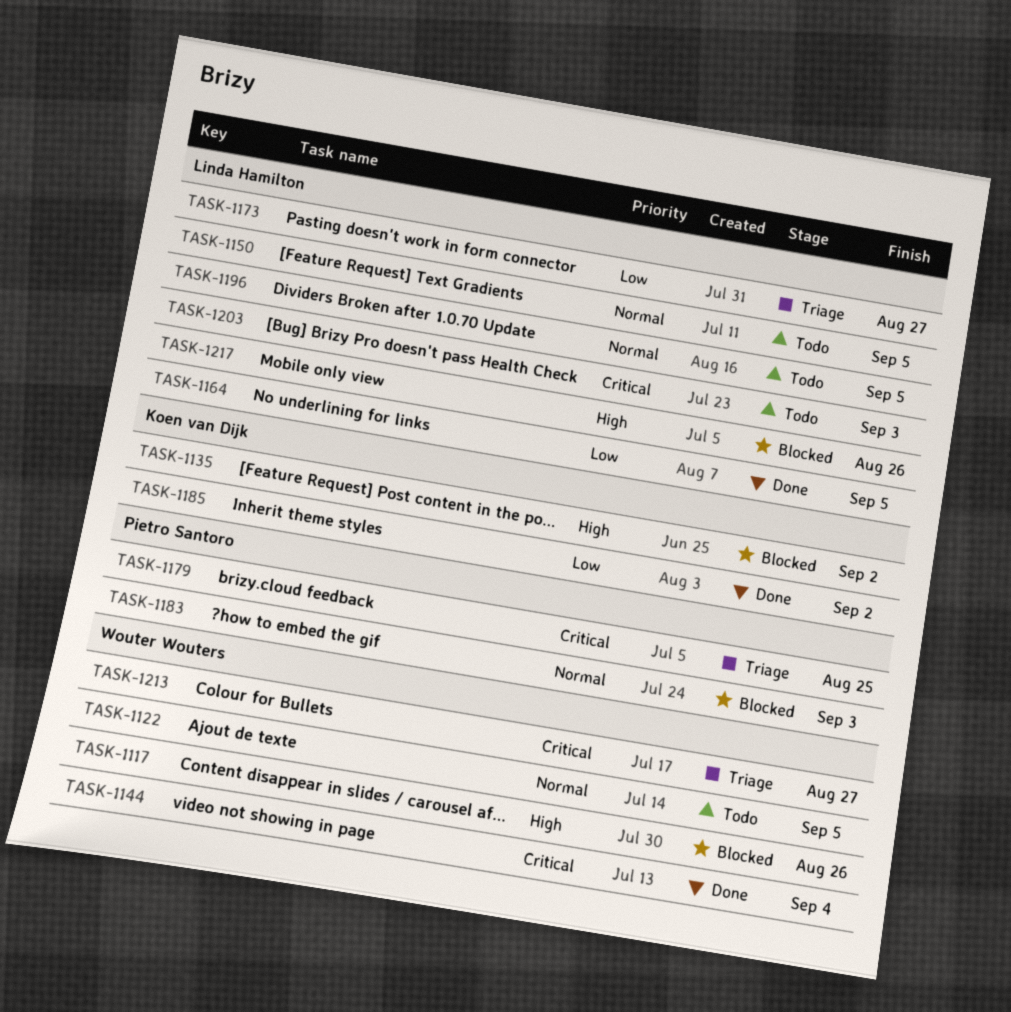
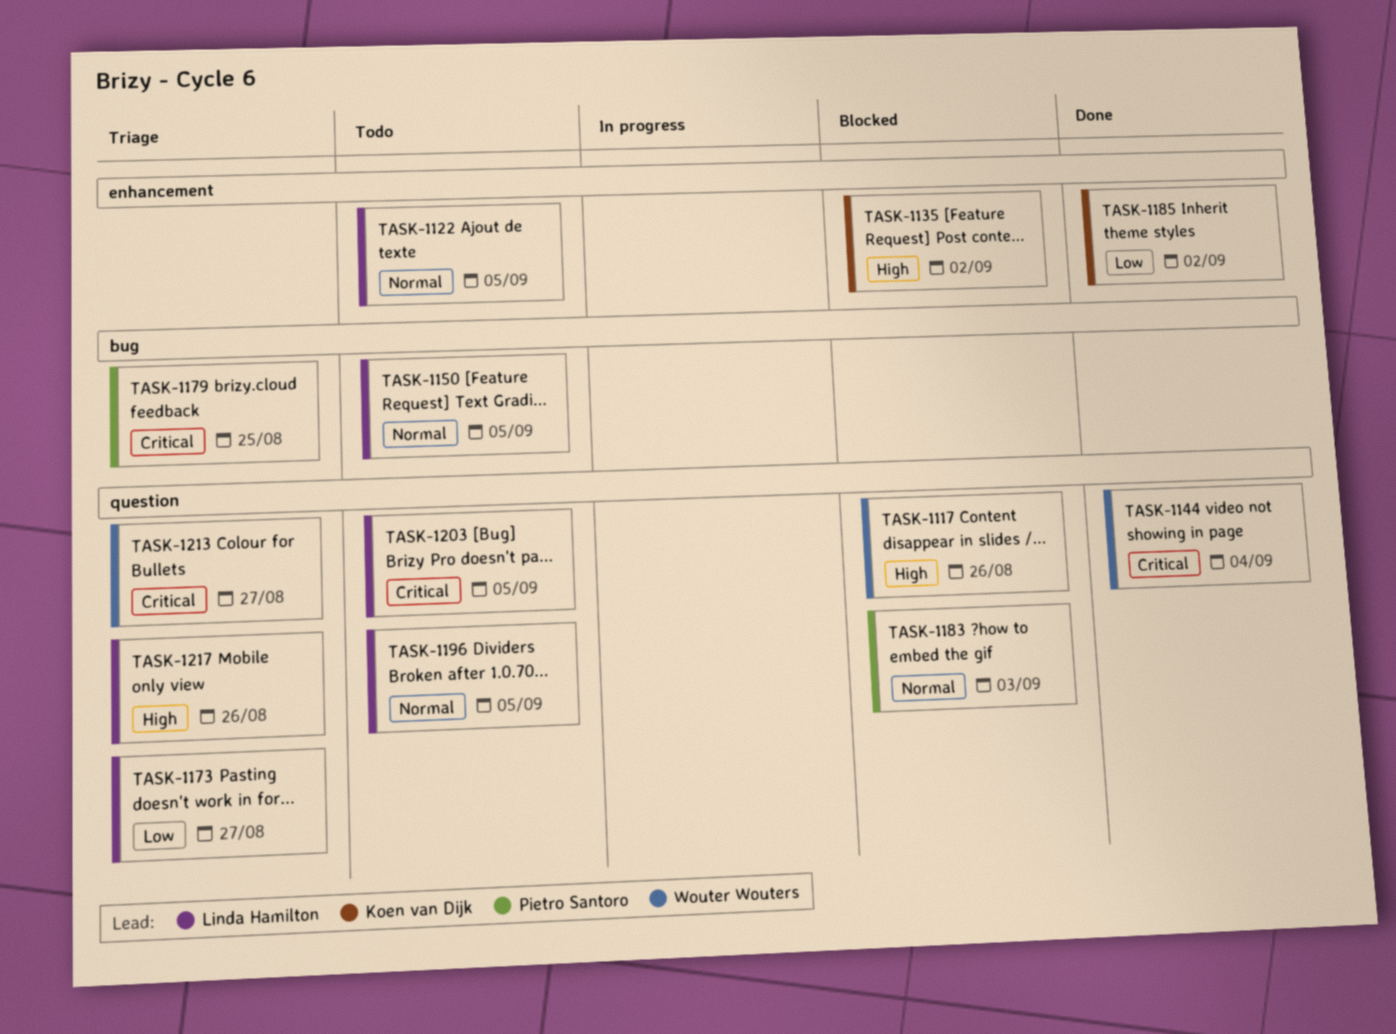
TASK-1122, owner: Wouter Wouters -> Linda Hamilton
TASK-1164: present -> none
TASK-1203, due: Sep 3 -> Sep 5
TASK-1217, status: Blocked -> Triage

